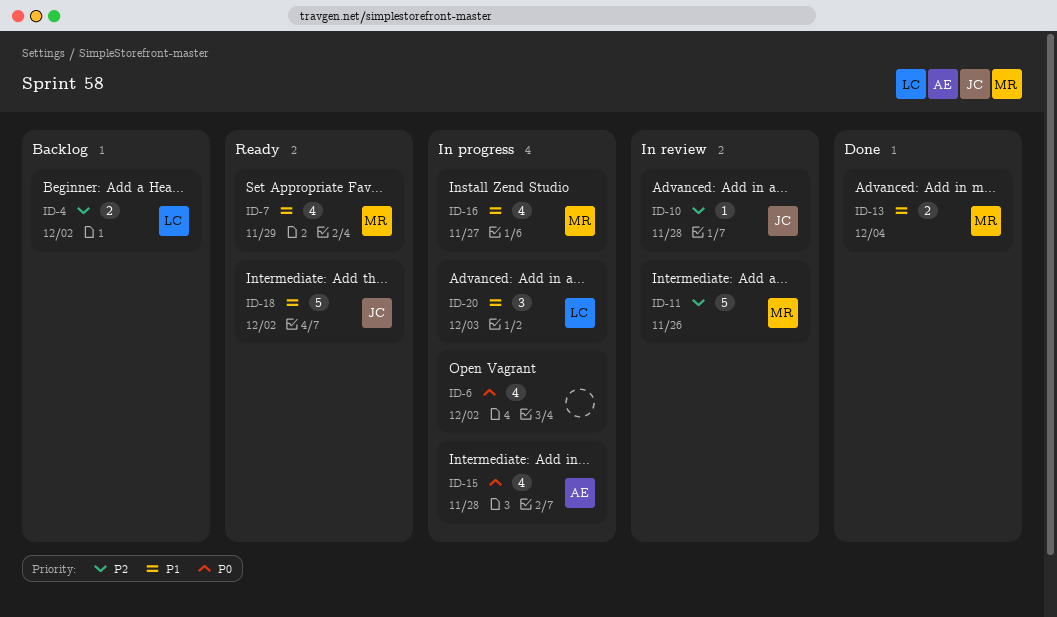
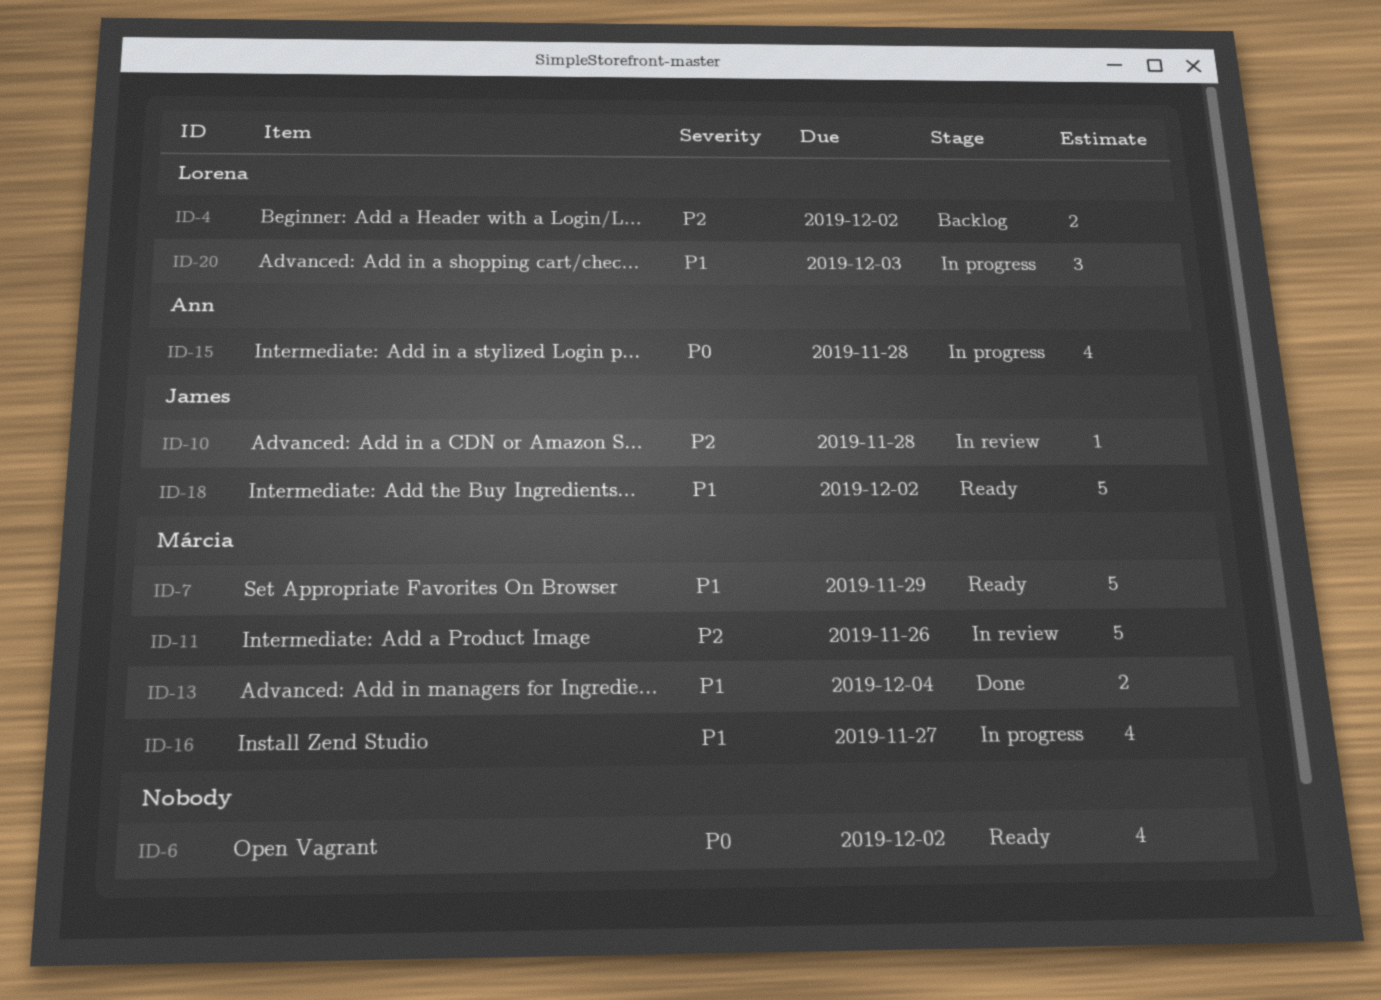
ID-6, status: In progress -> Ready
ID-7, estimate: 4 -> 5

